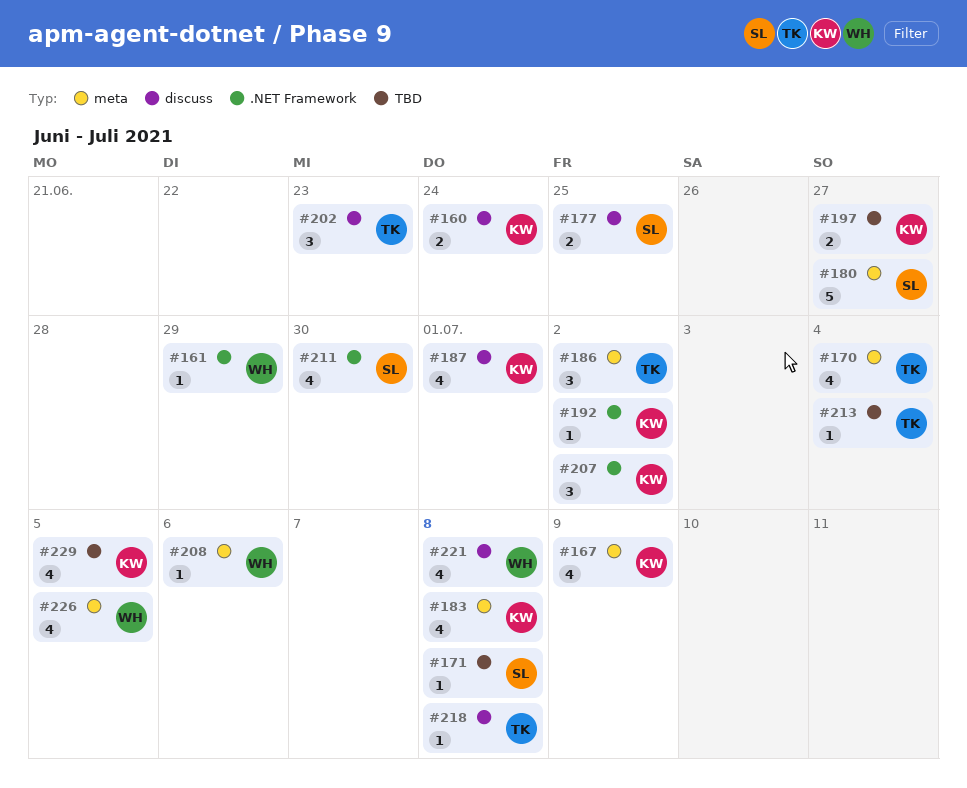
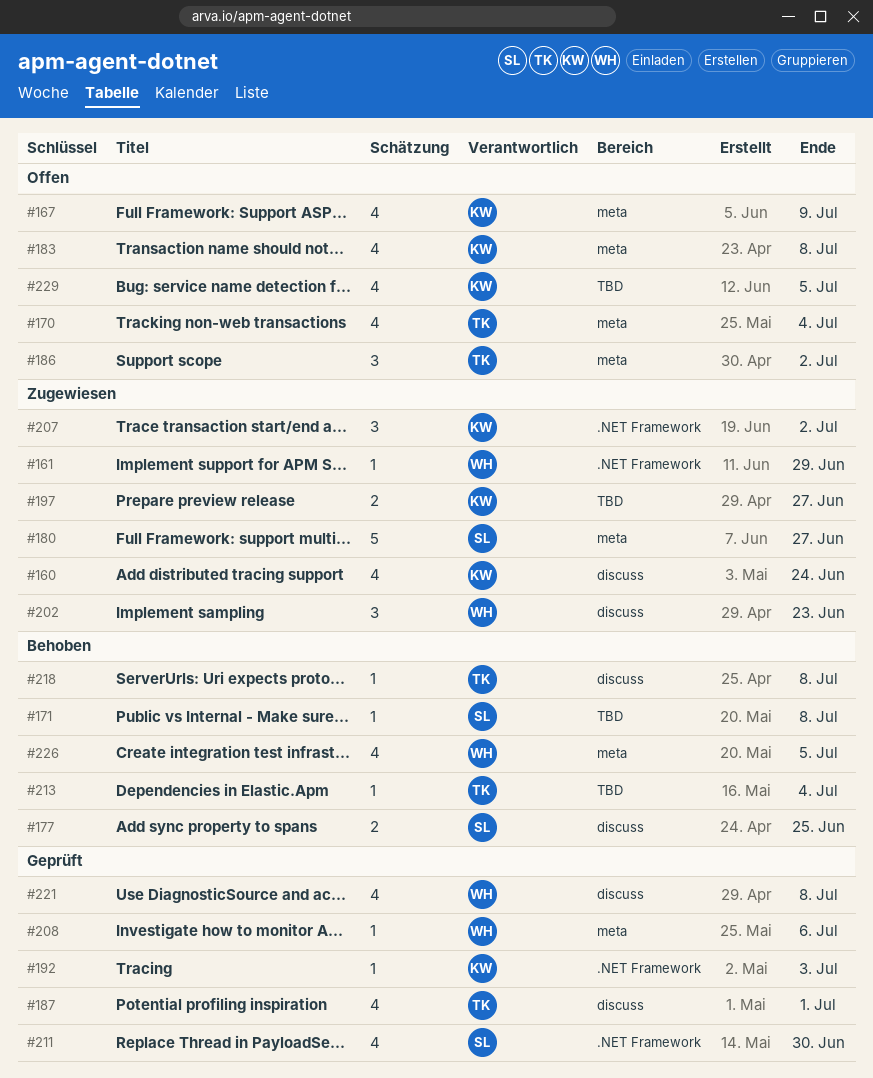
#160, estimate: 2 -> 4
#187, owner: KW -> TK
#192, due: Jul 2 -> Jul 3
#202, owner: TK -> WH

